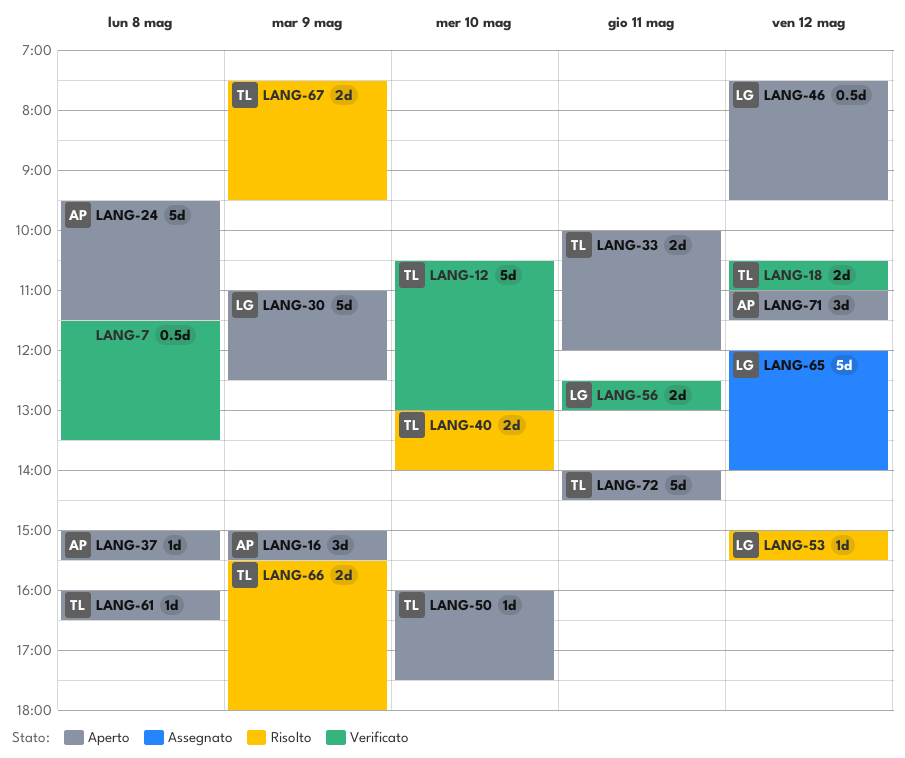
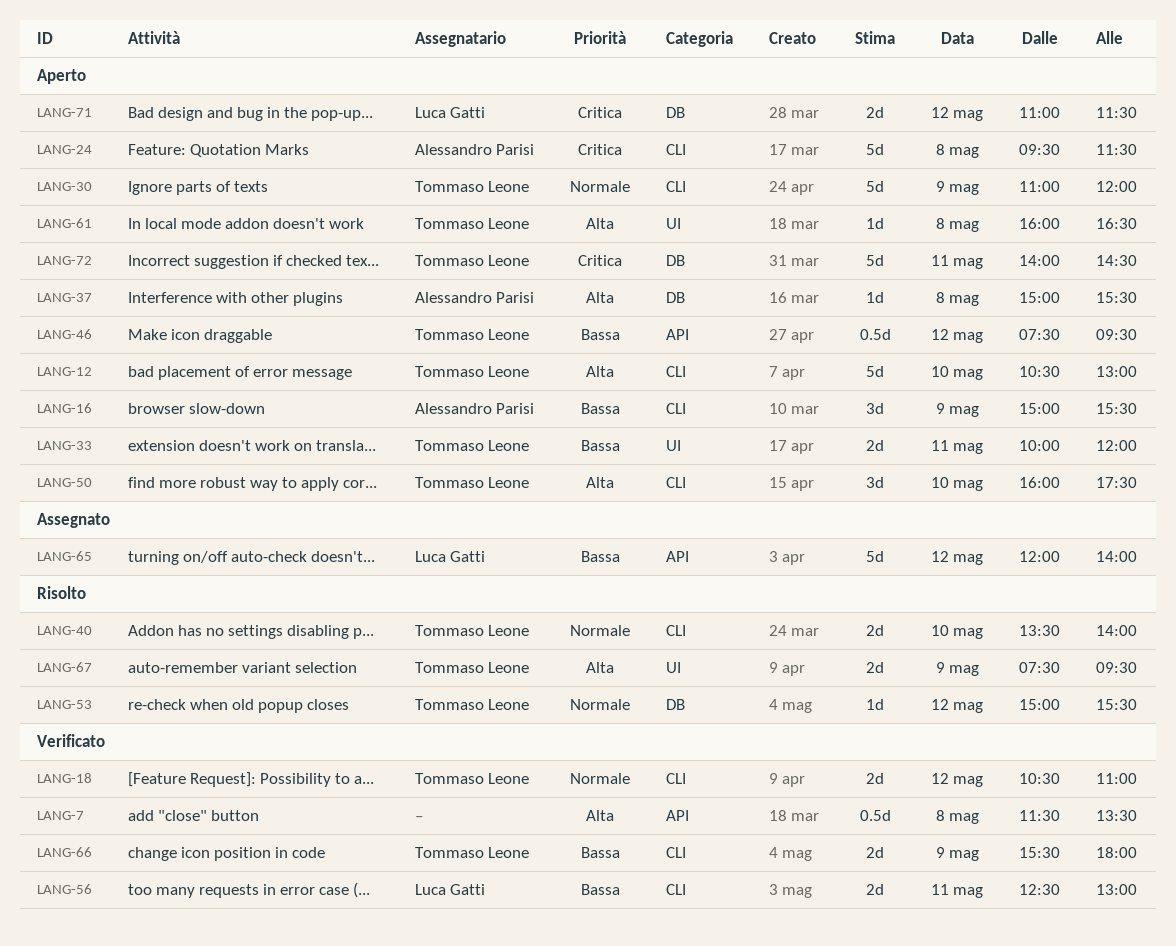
LANG-12, status: Verificato -> Aperto
LANG-30, owner: Luca Gatti -> Tommaso Leone
LANG-30, ends: 12:30 -> 12:00
LANG-40, begins: 13:00 -> 13:30
LANG-46, owner: Luca Gatti -> Tommaso Leone
LANG-50, estimate: 1d -> 3d
LANG-53, owner: Luca Gatti -> Tommaso Leone
LANG-66, status: Risolto -> Verificato
LANG-71, owner: Alessandro Parisi -> Luca Gatti
LANG-71, estimate: 3d -> 2d

